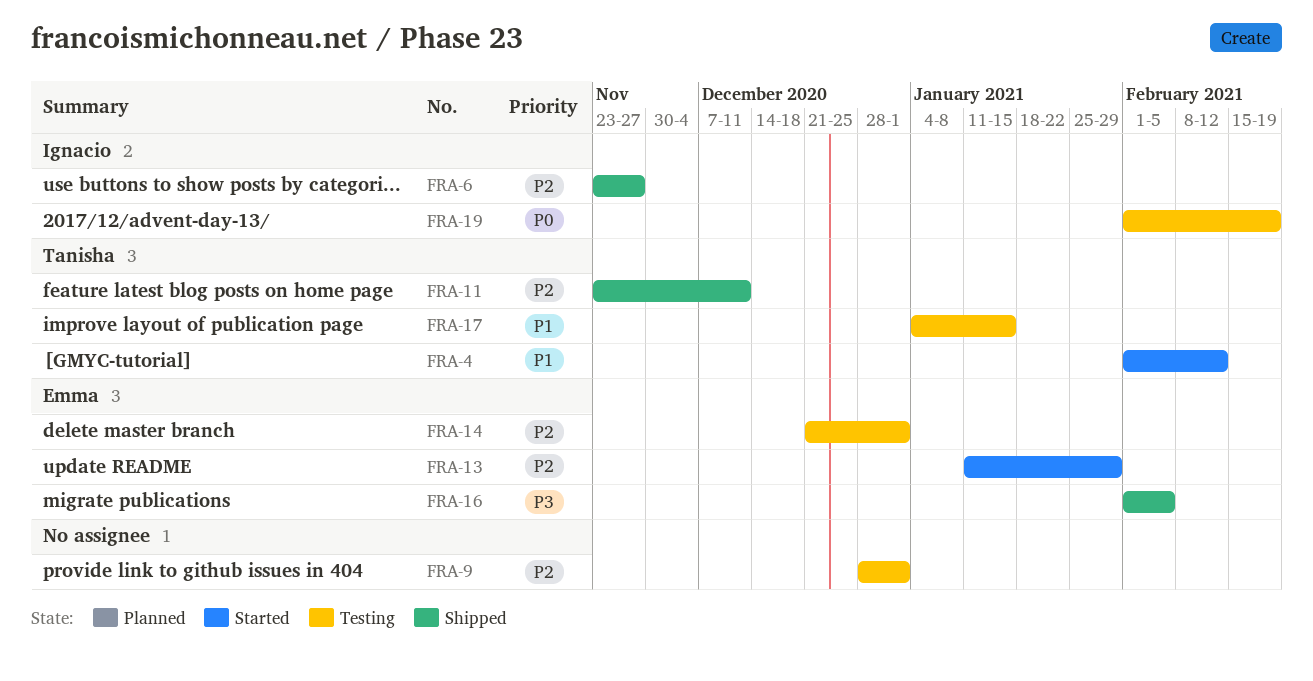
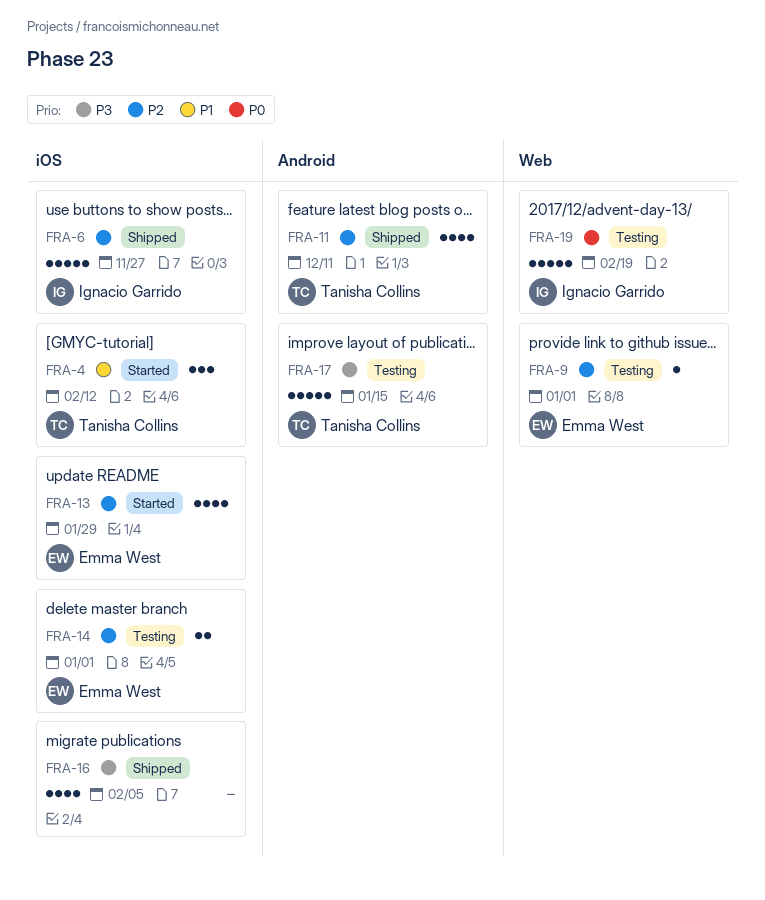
FRA-9, owner: none -> Emma West
FRA-16, owner: Emma West -> none
FRA-17, priority: P1 -> P3

